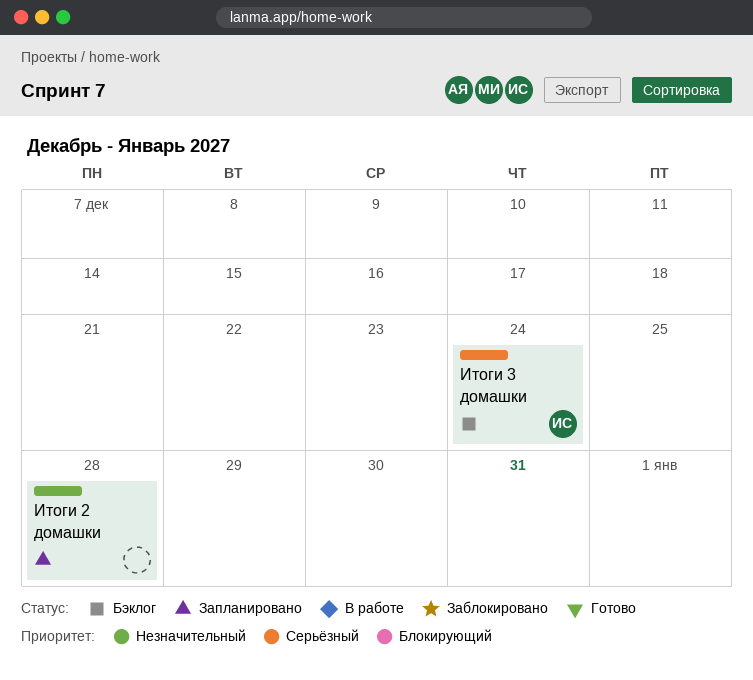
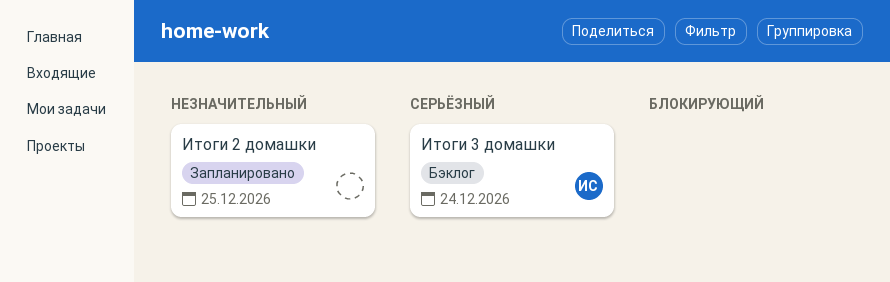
Итоги 2 домашки, due: Dec 28 -> Dec 25

